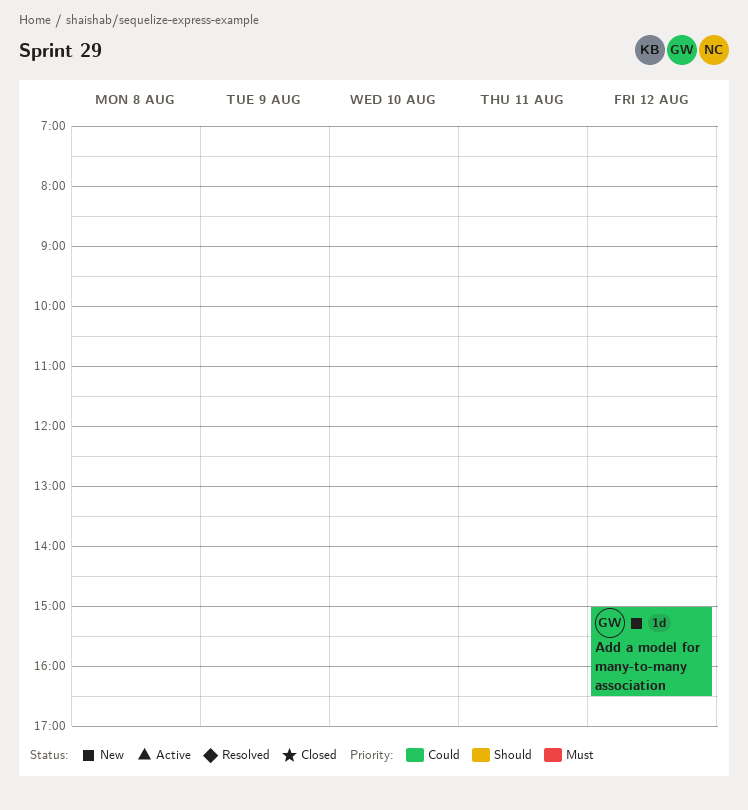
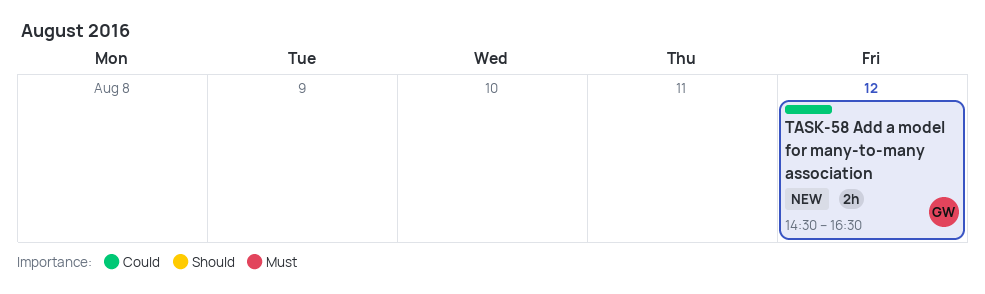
Add a model for many-to-many association, estimate: 1d -> 2h
Add a model for many-to-many association, begins: 15:00 -> 14:30

